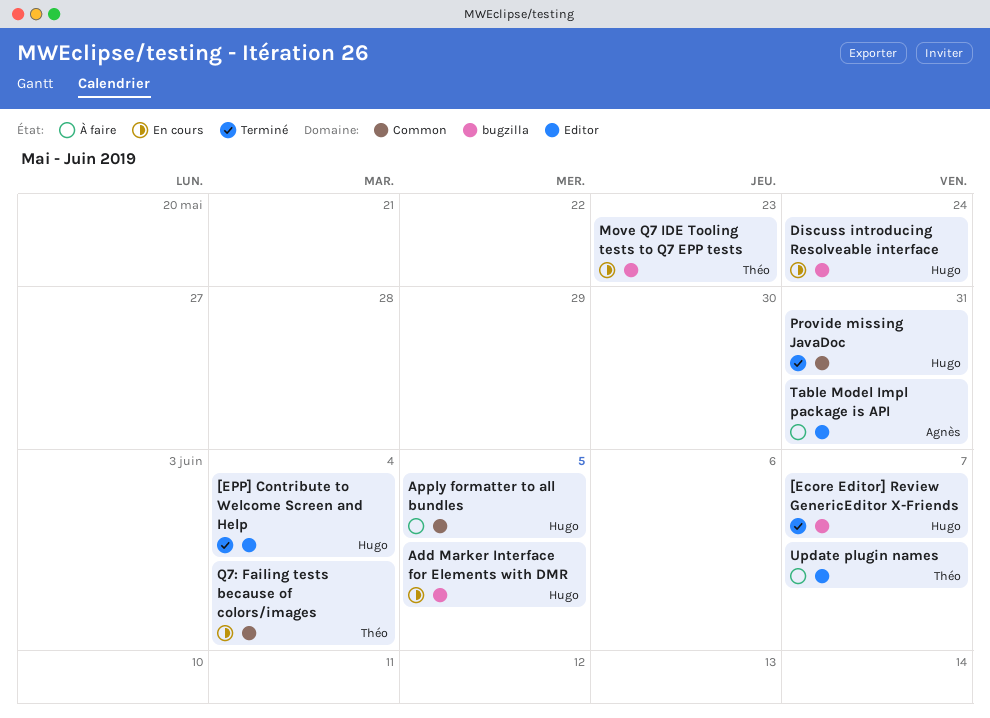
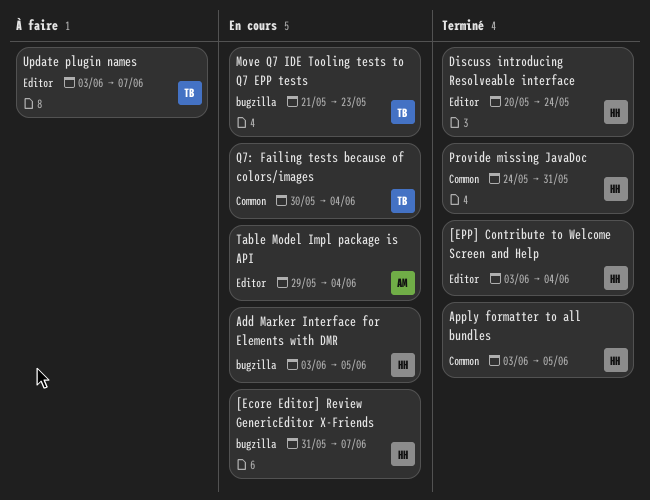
[Ecore Editor] Review GenericEditor X-Friends, status: Terminé -> En cours
Apply formatter to all bundles, status: À faire -> Terminé
Discuss introducing Resolveable interface, status: En cours -> Terminé
Discuss introducing Resolveable interface, label: bugzilla -> Editor
Table Model Impl package is API, status: À faire -> En cours
Table Model Impl package is API, due: May 31 -> Jun 4

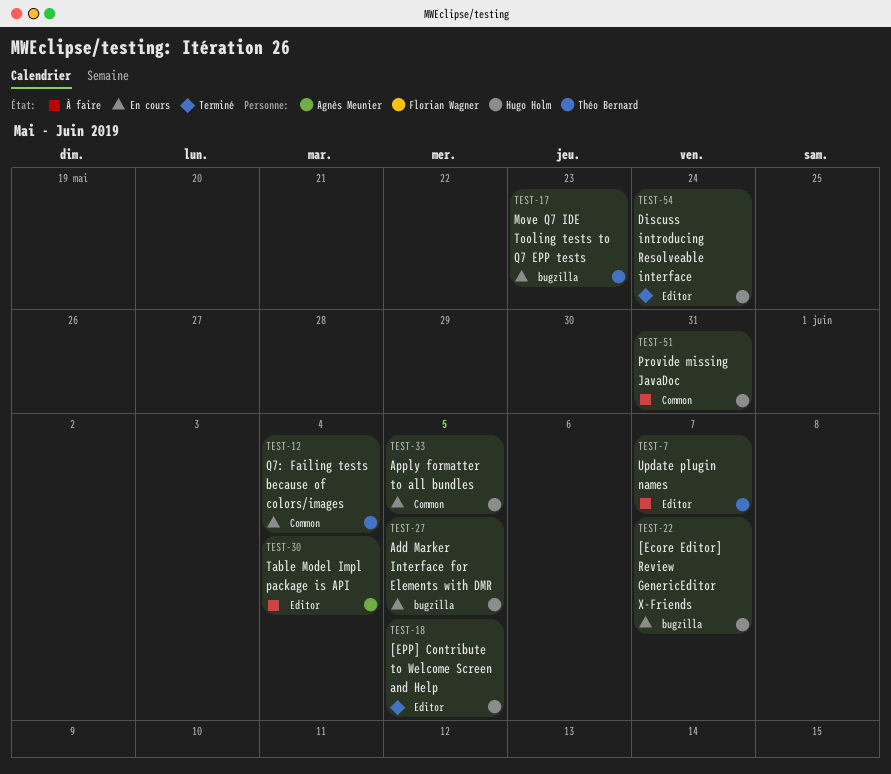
[EPP] Contribute to Welcome Screen and Help, due: Jun 4 -> Jun 5
Apply formatter to all bundles, status: Terminé -> En cours
Provide missing JavaDoc, status: Terminé -> À faire
Table Model Impl package is API, status: En cours -> À faire

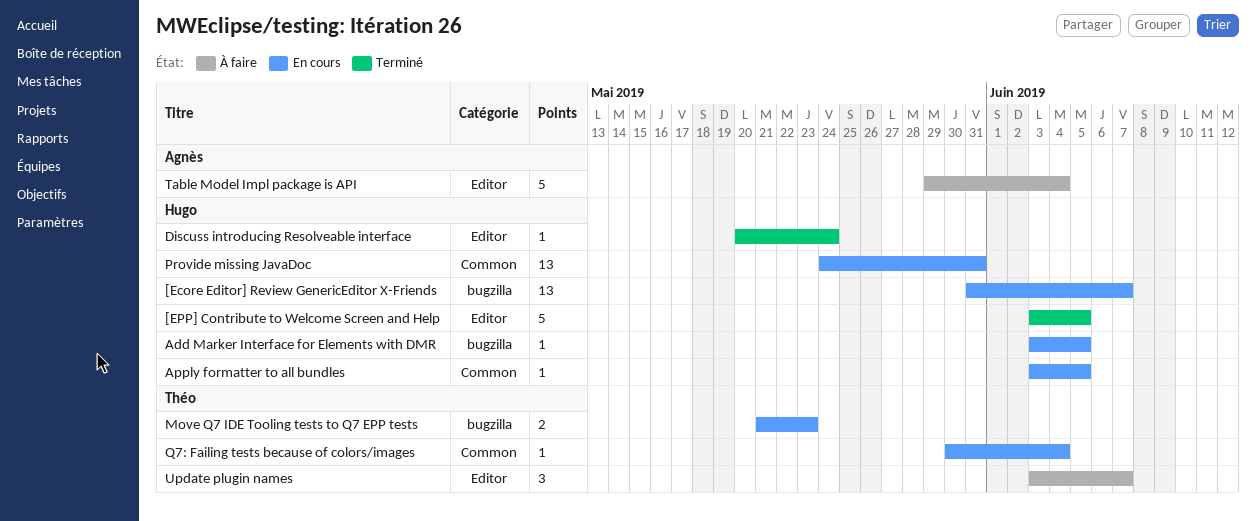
Provide missing JavaDoc, status: À faire -> En cours

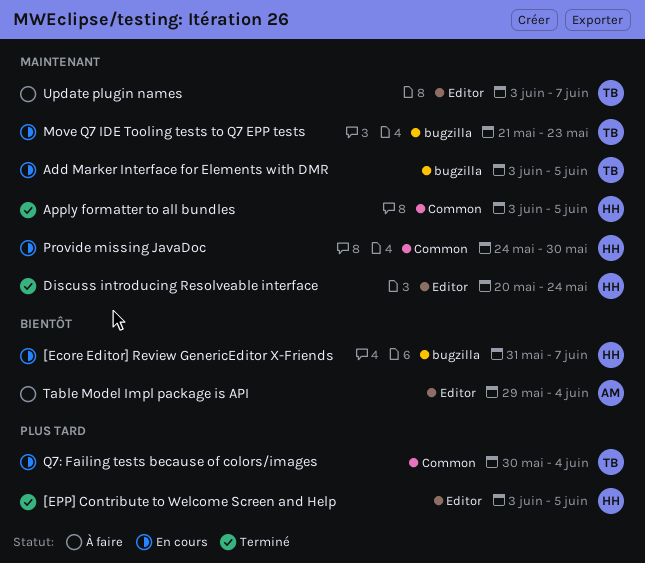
Add Marker Interface for Elements with DMR, owner: Hugo -> Théo
Apply formatter to all bundles, status: En cours -> Terminé
Provide missing JavaDoc, due: May 31 -> May 30

